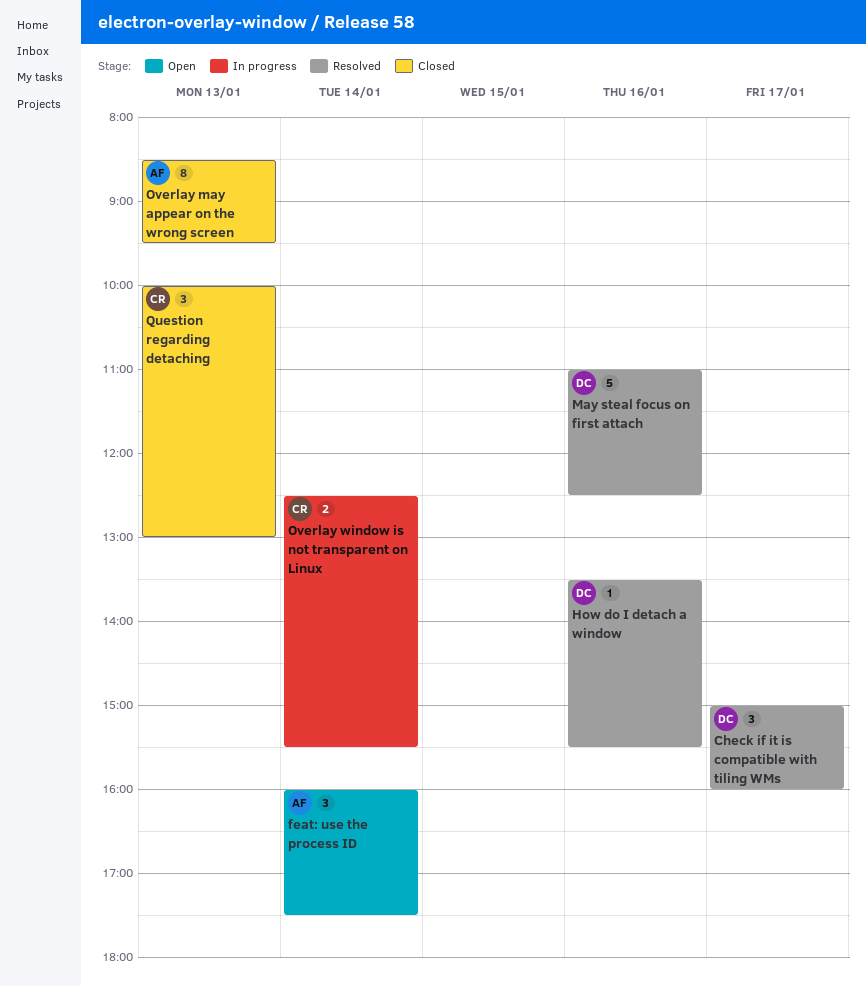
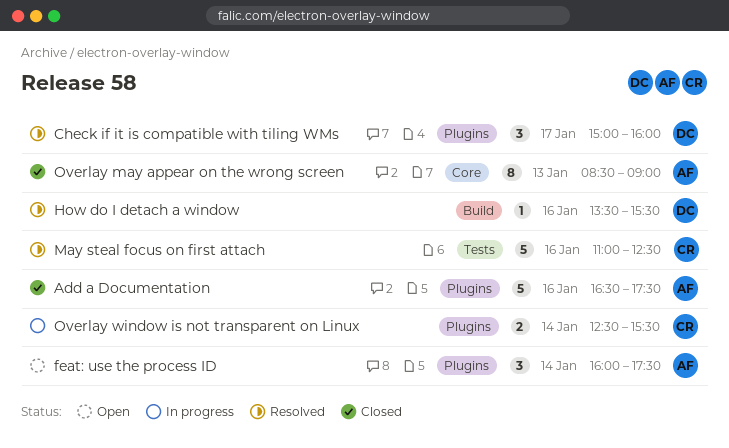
Add a Documentation: none -> present
May steal focus on first attach, owner: DC -> CR
Overlay may appear on the wrong screen, ends: 09:30 -> 09:00
Question regarding detaching: present -> none

